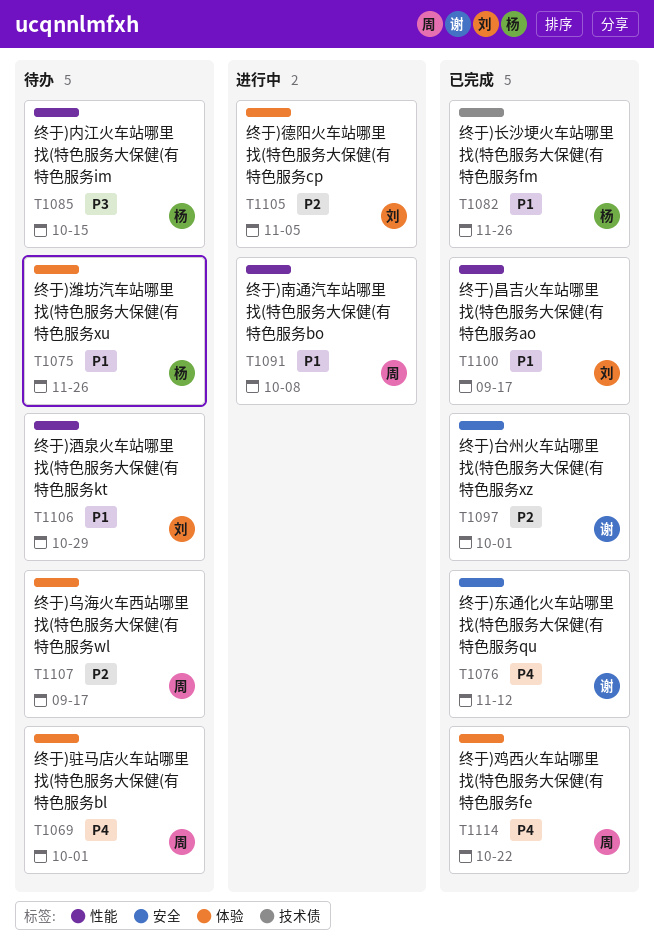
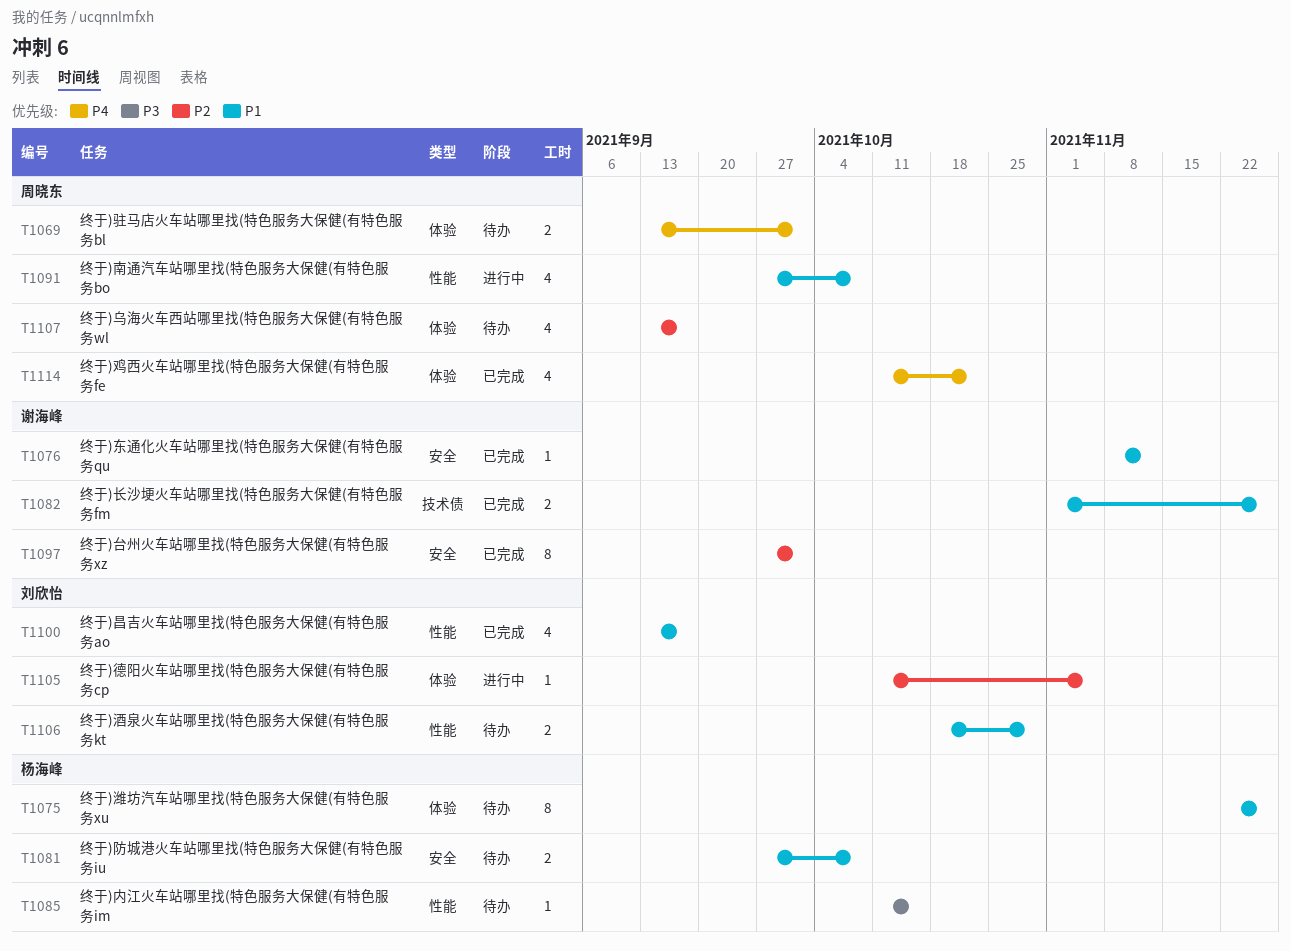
T1076, priority: P4 -> P1
T1081: none -> present
T1082, owner: 杨海峰 -> 谢海峰

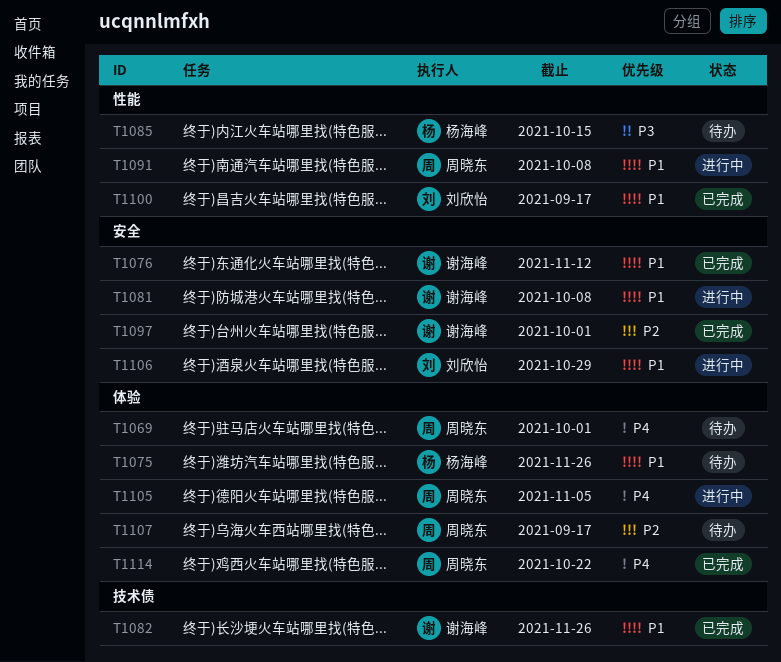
T1081, status: 待办 -> 进行中
T1081, owner: 杨海峰 -> 谢海峰
T1105, owner: 刘欣怡 -> 周晓东
T1105, priority: P2 -> P4
T1106, status: 待办 -> 进行中
T1106, label: 性能 -> 安全

